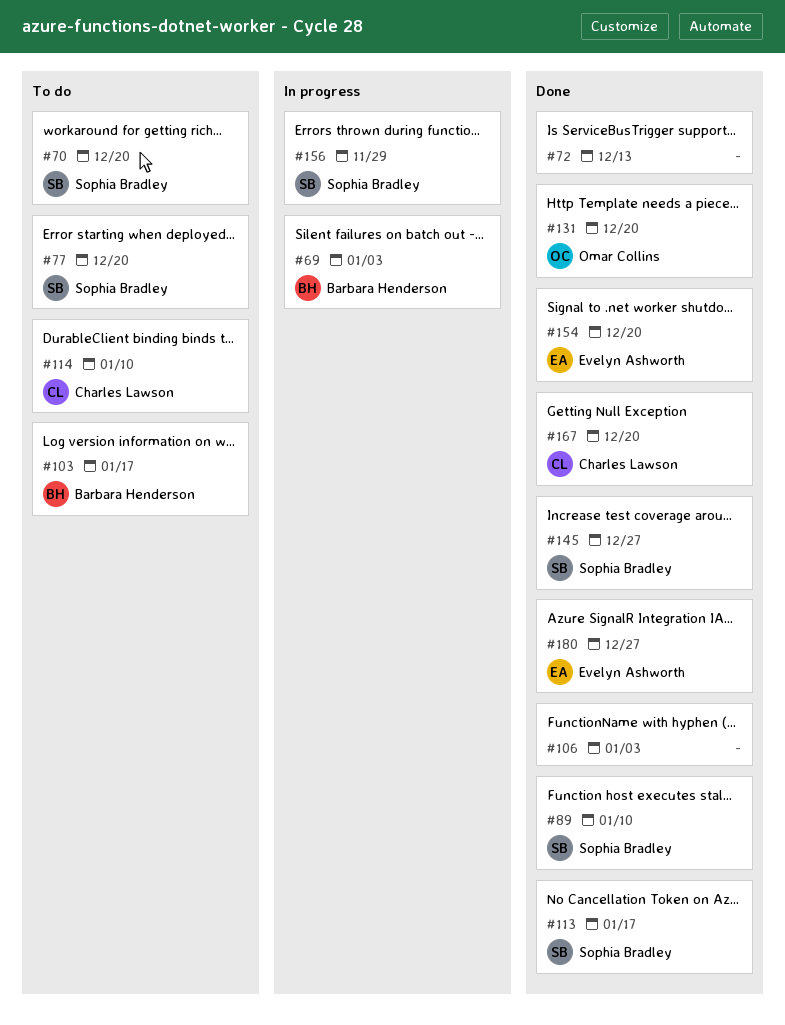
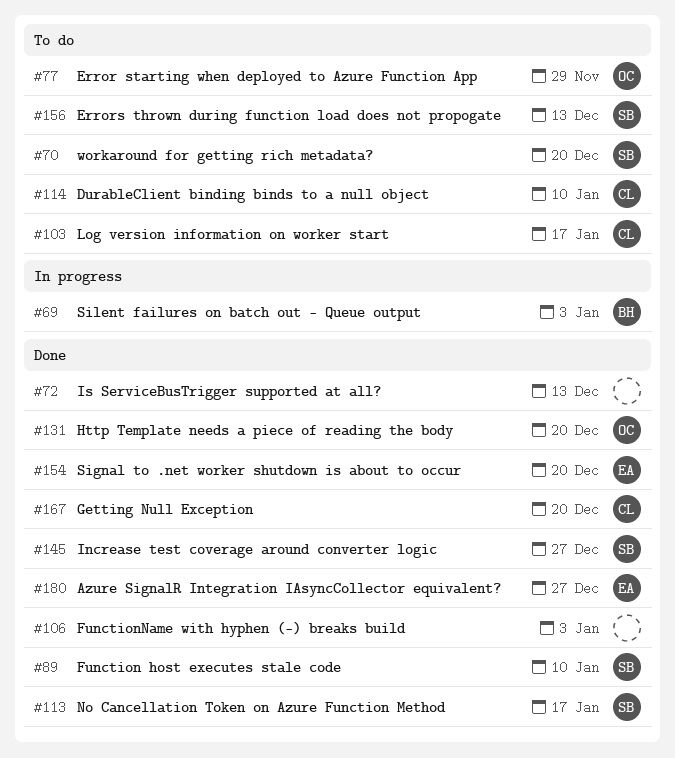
#77, owner: Sophia Bradley -> Omar Collins
#77, due: Dec 20 -> Nov 29
#103, owner: Barbara Henderson -> Charles Lawson
#156, status: In progress -> To do
#156, due: Nov 29 -> Dec 13

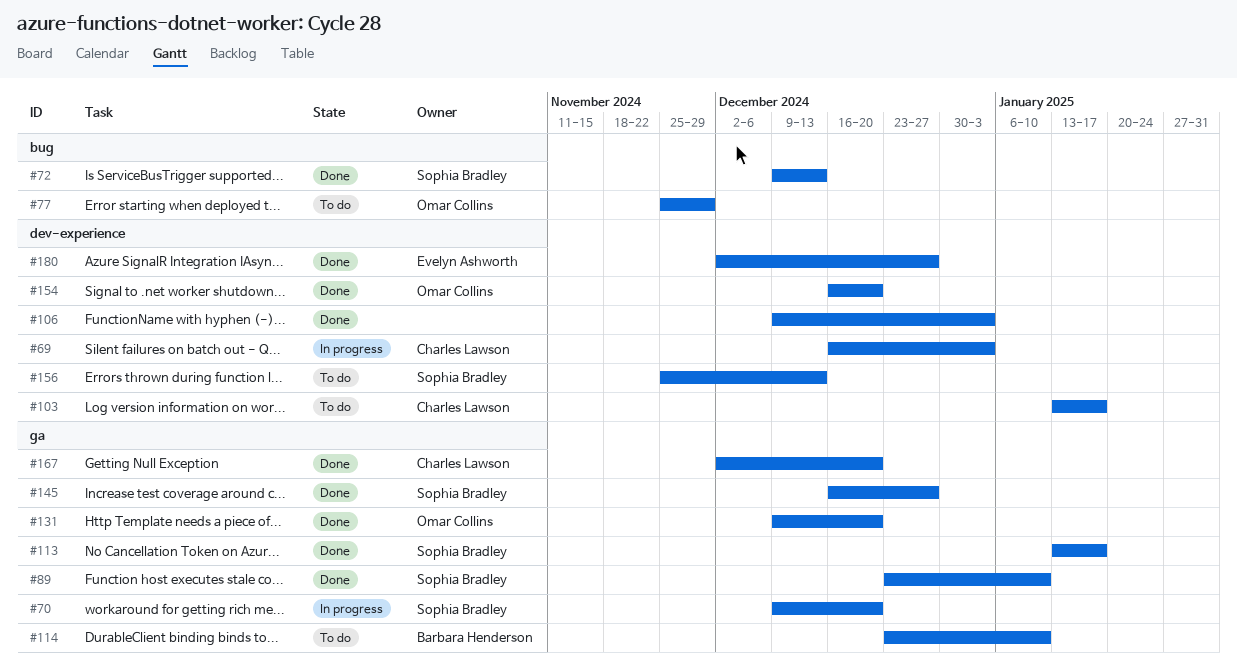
#69, owner: Barbara Henderson -> Charles Lawson
#70, status: To do -> In progress
#72, owner: none -> Sophia Bradley
#114, owner: Charles Lawson -> Barbara Henderson
#154, owner: Evelyn Ashworth -> Omar Collins

